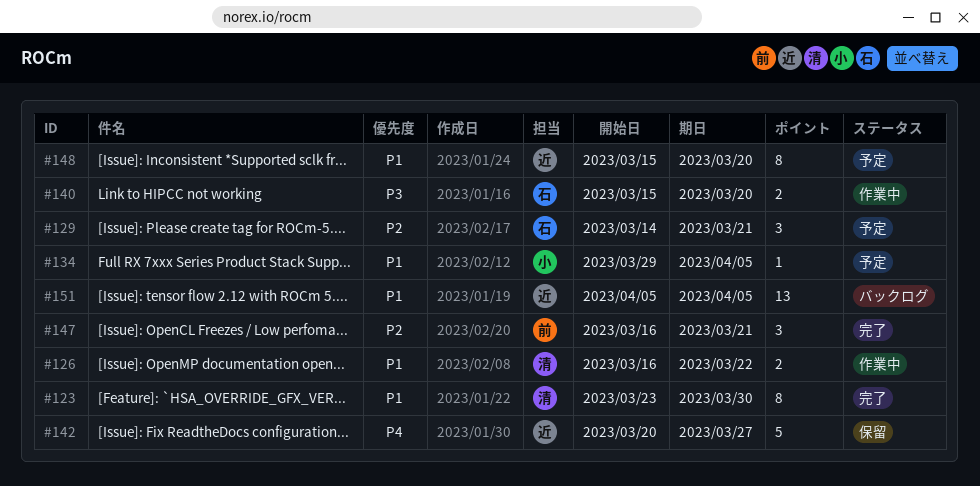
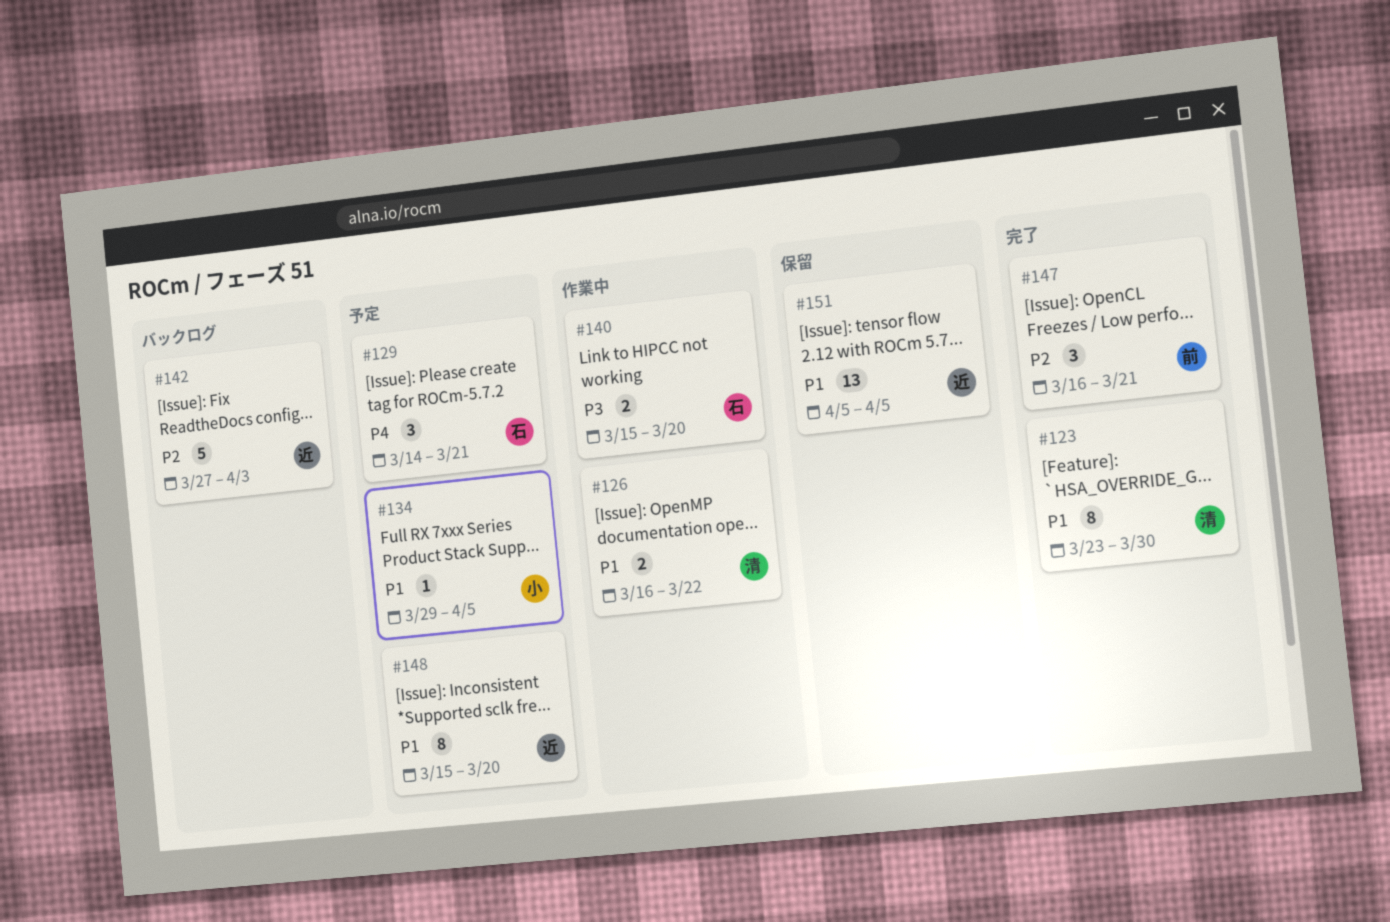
#129, priority: P2 -> P4
#142, status: 保留 -> バックログ
#142, priority: P4 -> P2
#142, start: Mar 20 -> Mar 27
#142, due: Mar 27 -> Apr 3
#151, status: バックログ -> 保留

